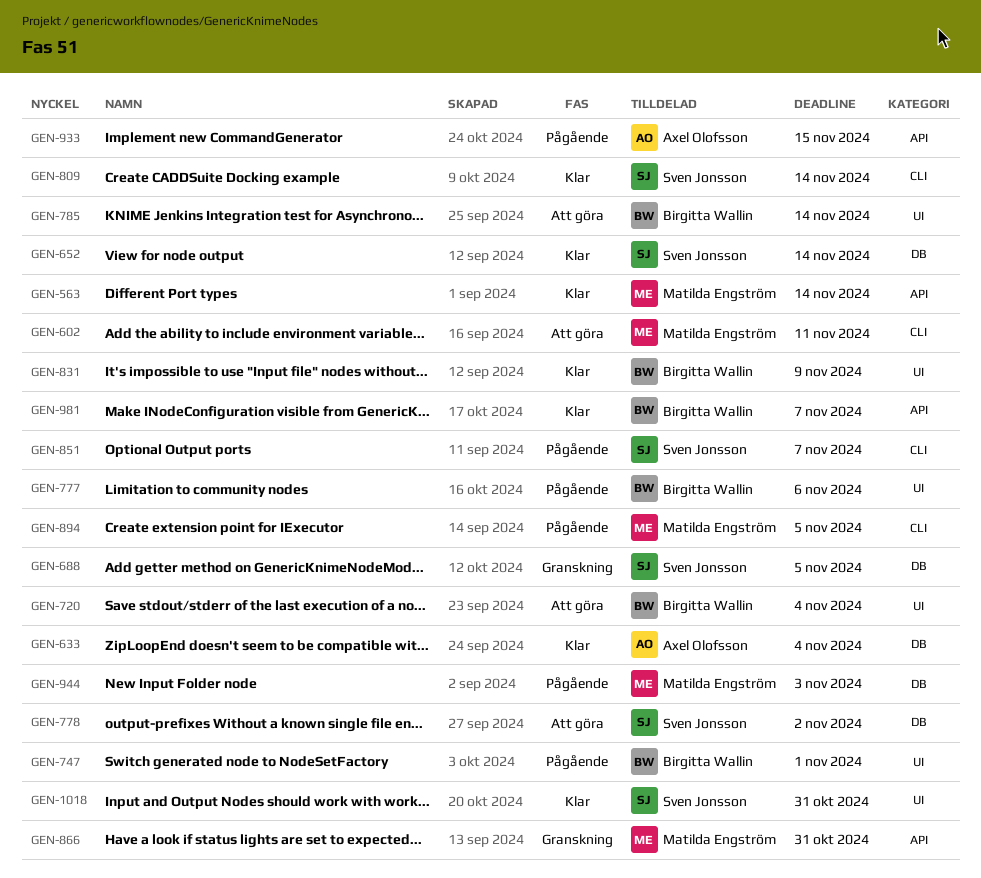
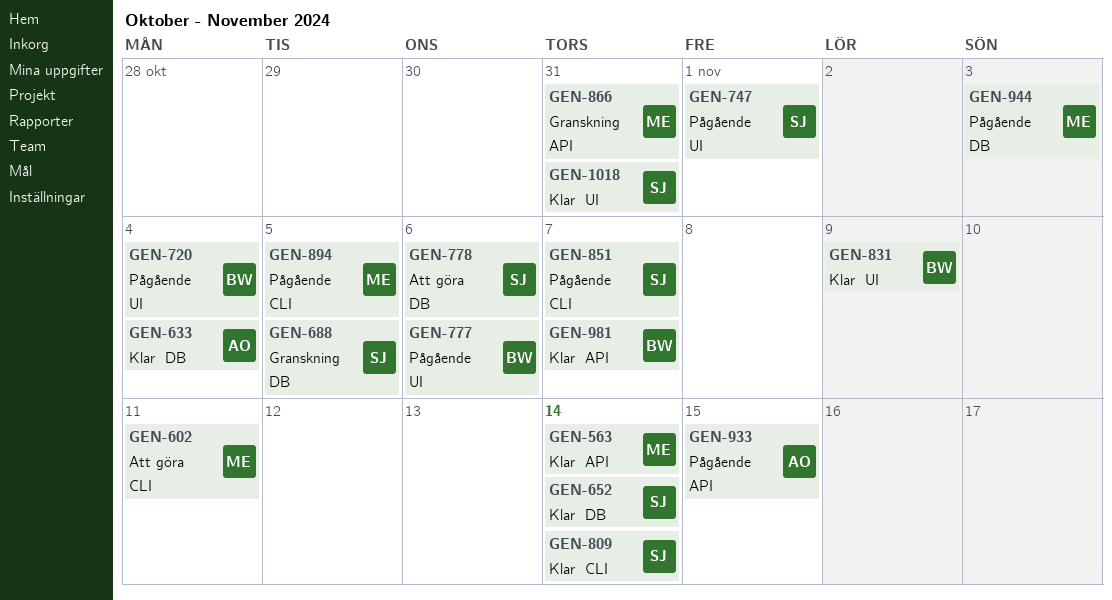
GEN-720, status: Att göra -> Pågående
GEN-747, owner: Birgitta Wallin -> Sven Jonsson
GEN-778, due: Nov 2 -> Nov 6
GEN-785: present -> none

